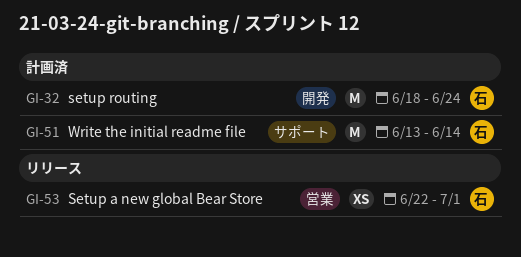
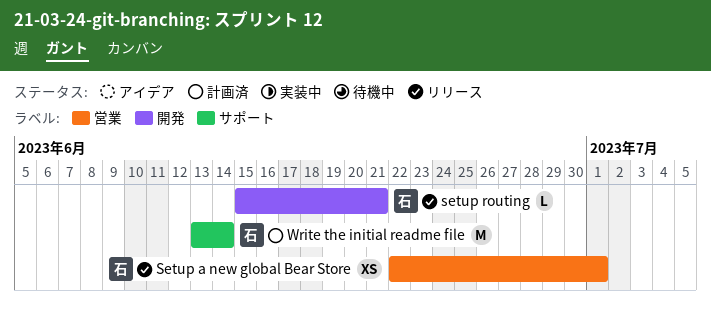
setup routing, status: 計画済 -> リリース
setup routing, estimate: M -> L
setup routing, start: Jun 18 -> Jun 15
setup routing, due: Jun 24 -> Jun 21

